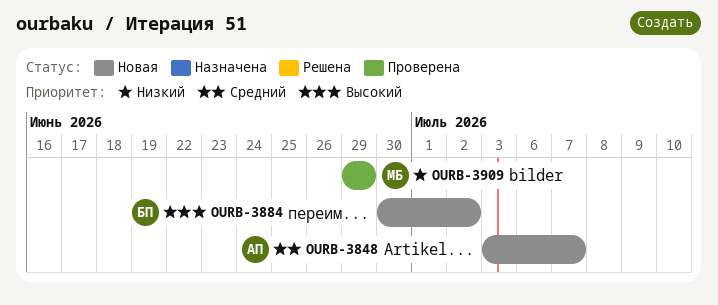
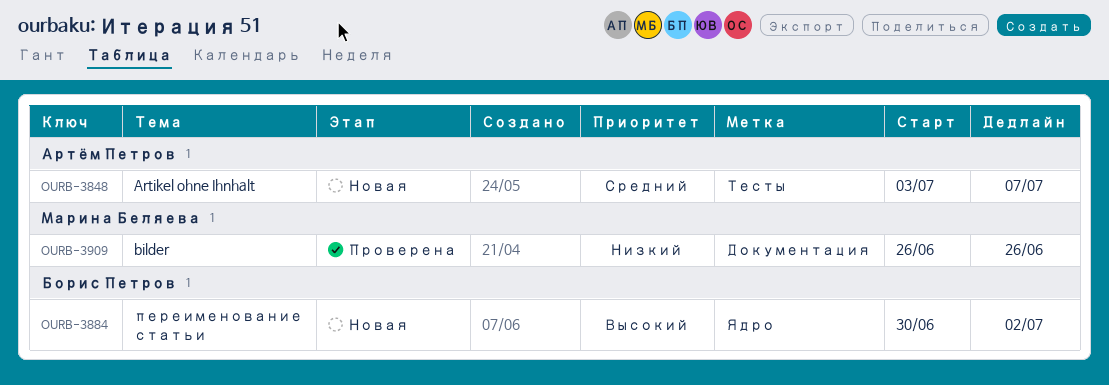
OURB-3909, start: Jun 29 -> Jun 26
OURB-3909, due: Jun 29 -> Jun 26

